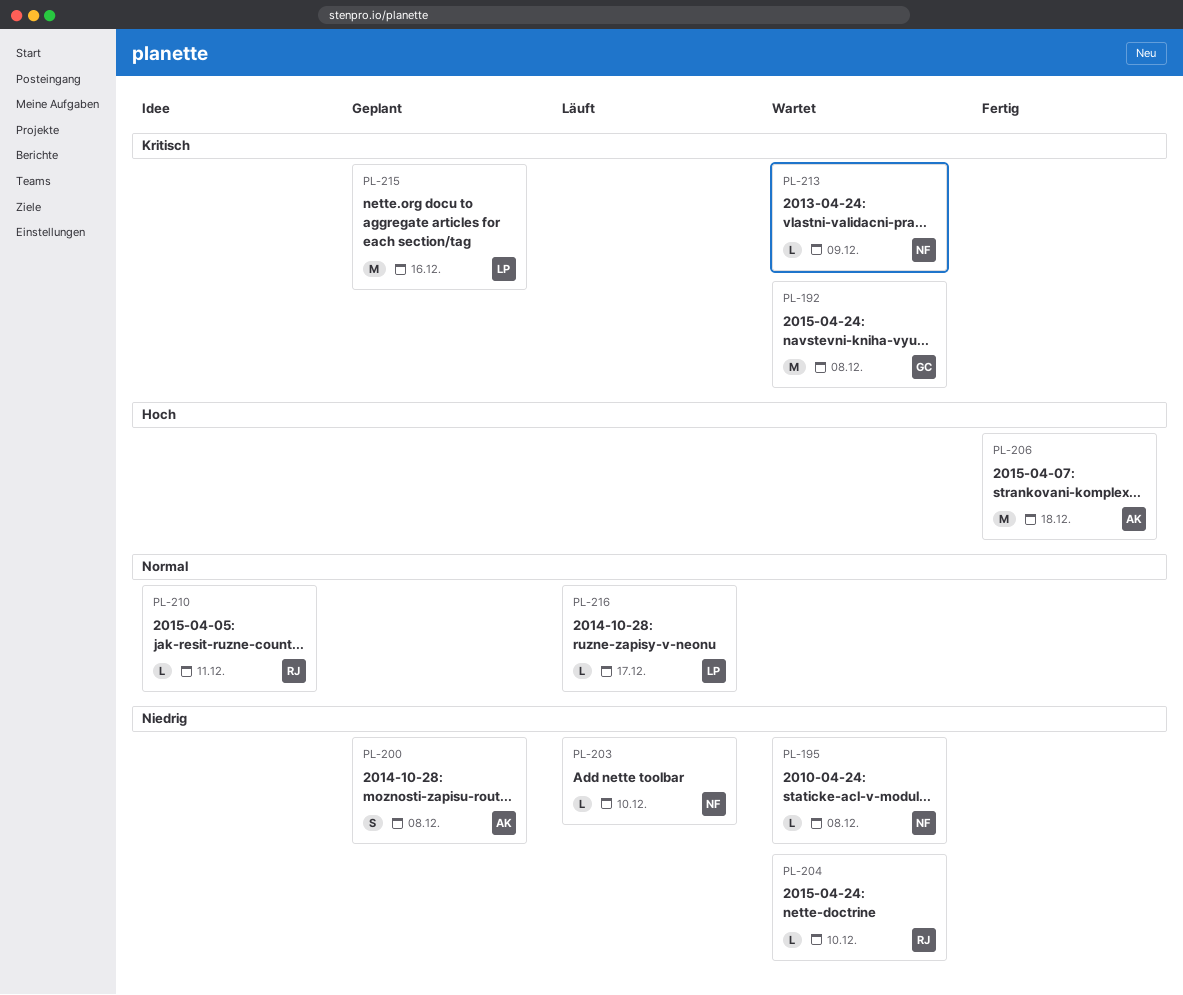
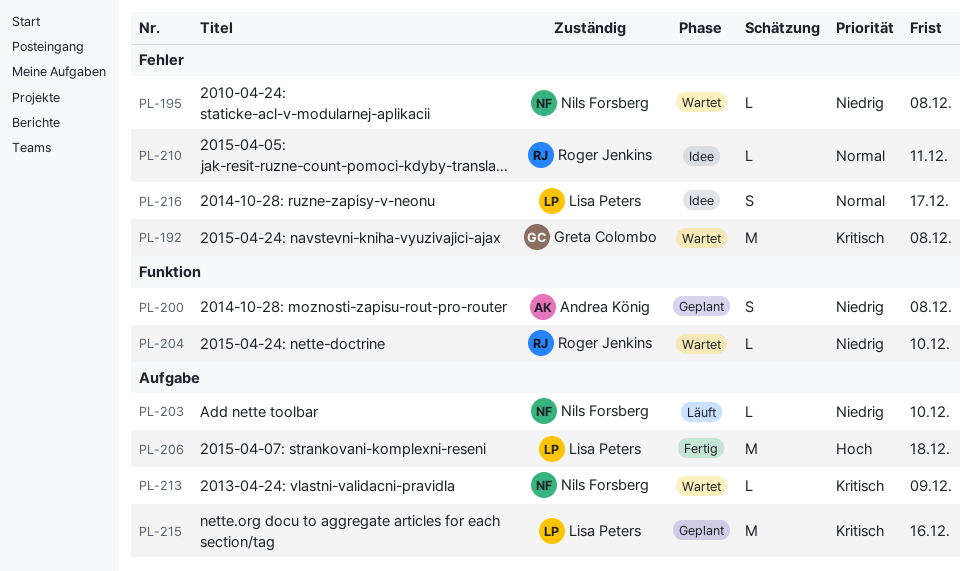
PL-206, owner: Andrea König -> Lisa Peters
PL-216, status: Läuft -> Idee
PL-216, estimate: L -> S

